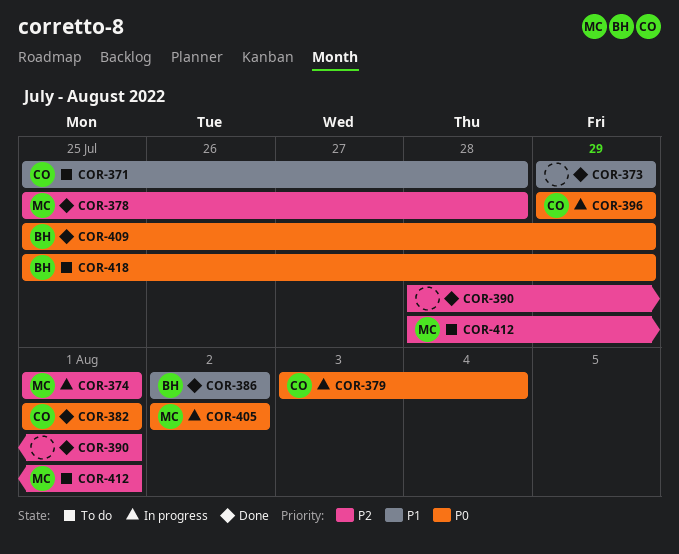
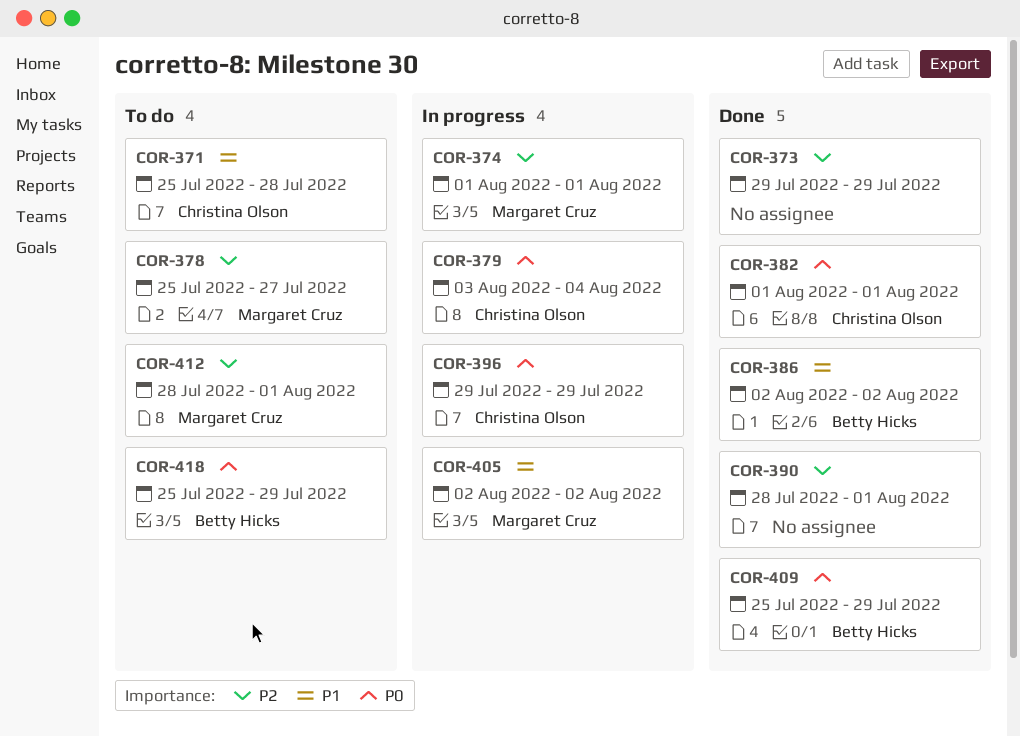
COR-373, priority: P1 -> P2
COR-378, status: Done -> To do
COR-378, due: Jul 28 -> Jul 27
COR-405, priority: P0 -> P1

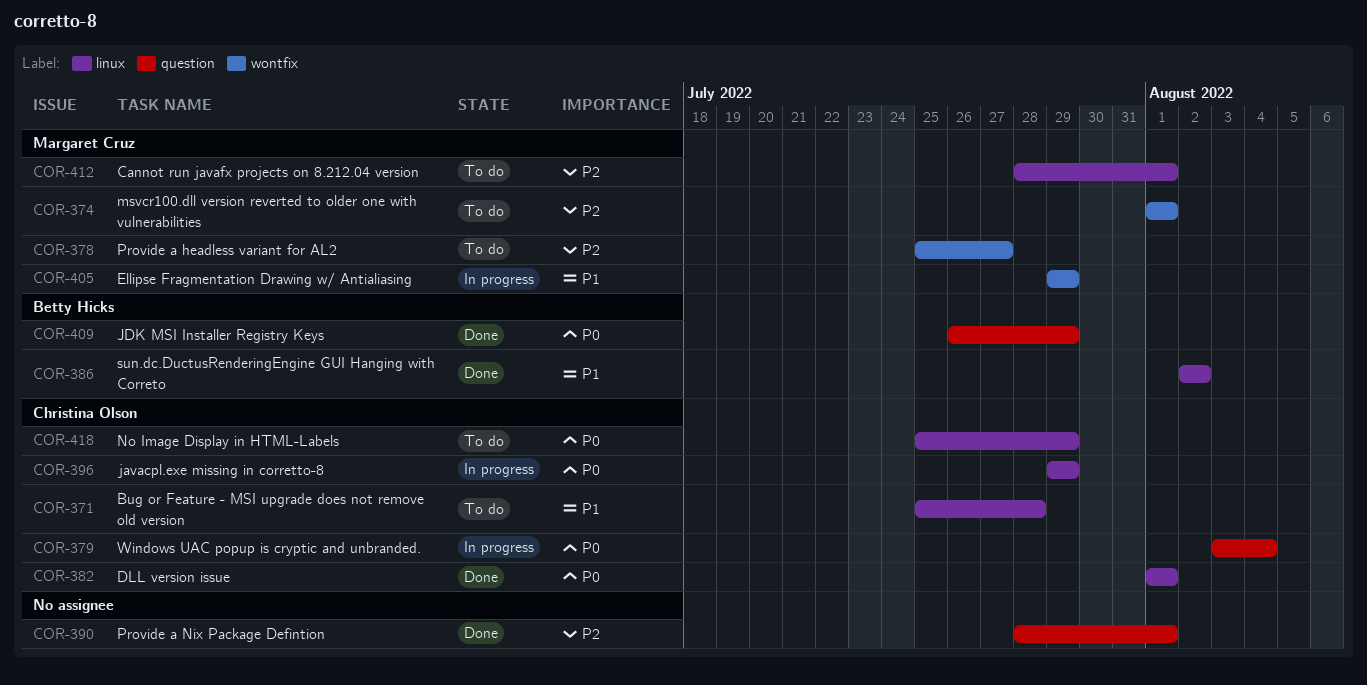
COR-373: present -> none
COR-374, status: In progress -> To do
COR-405, start: Aug 2 -> Jul 29
COR-405, due: Aug 2 -> Jul 29
COR-409, start: Jul 25 -> Jul 26
COR-418, owner: Betty Hicks -> Christina Olson

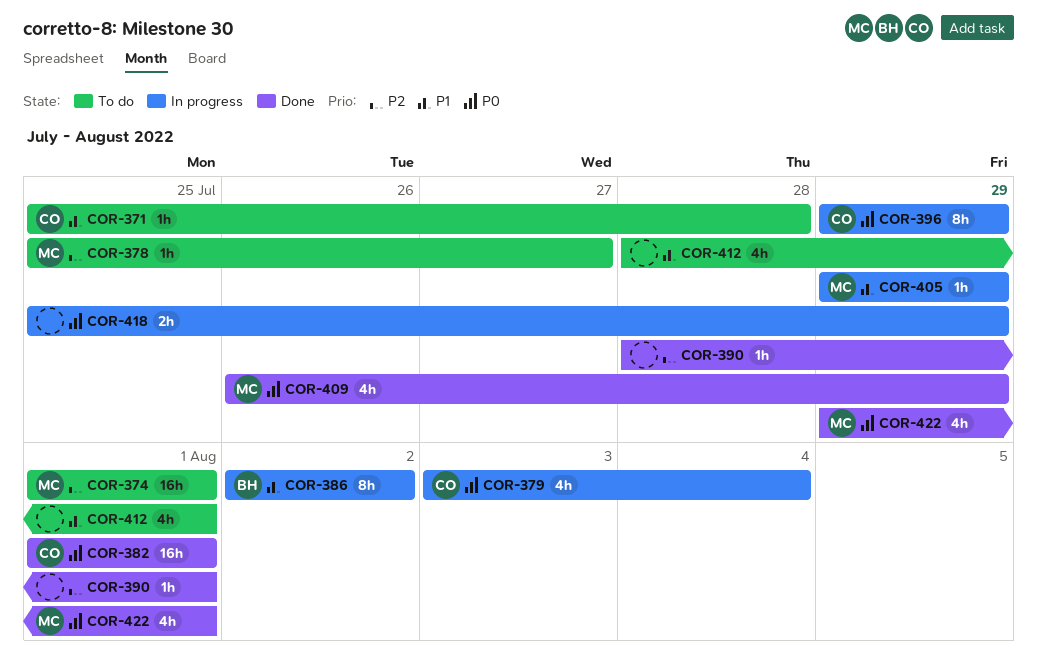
COR-386, status: Done -> In progress
COR-409, owner: Betty Hicks -> Margaret Cruz
COR-412, owner: Margaret Cruz -> none
COR-412, priority: P2 -> P1
COR-418, status: To do -> In progress
COR-418, owner: Christina Olson -> none
COR-422: none -> present

